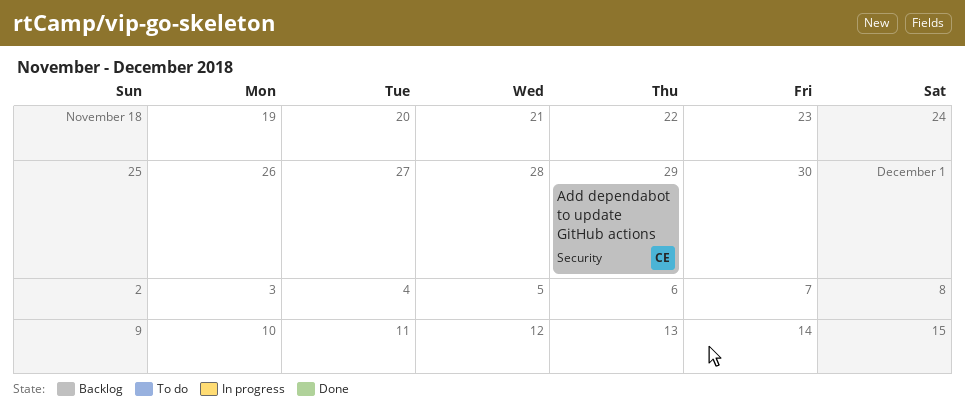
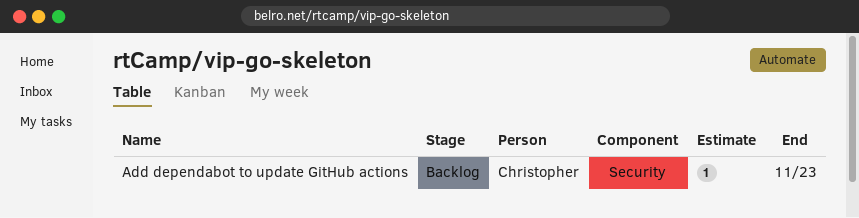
Add dependabot to update GitHub actions, due: Nov 29 -> Nov 23

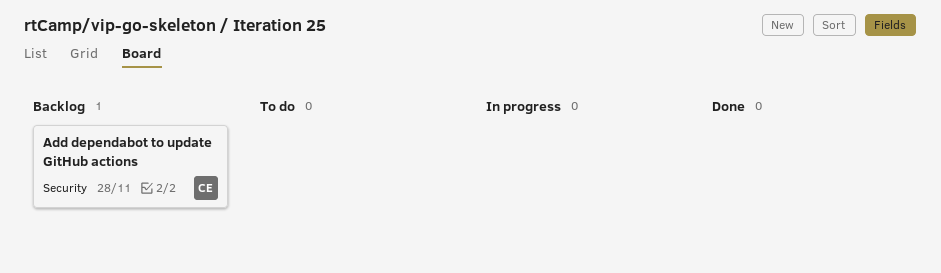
Add dependabot to update GitHub actions, due: Nov 23 -> Nov 28

